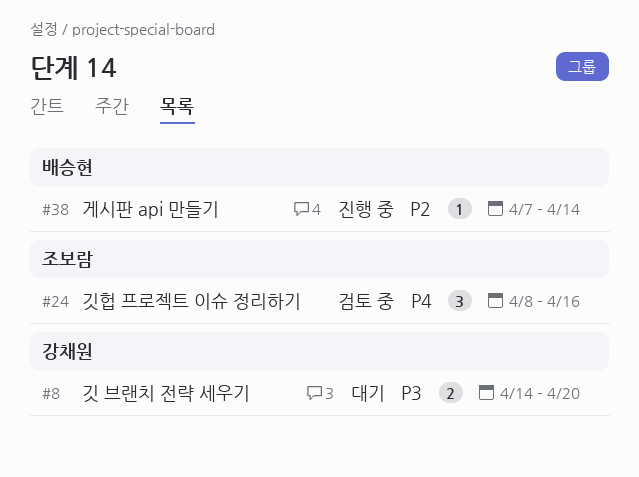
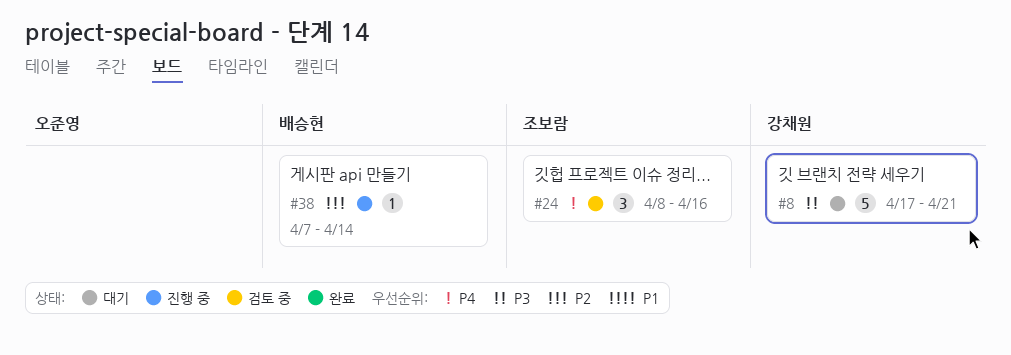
#8, estimate: 2 -> 5
#8, start: Apr 14 -> Apr 17
#8, due: Apr 20 -> Apr 21

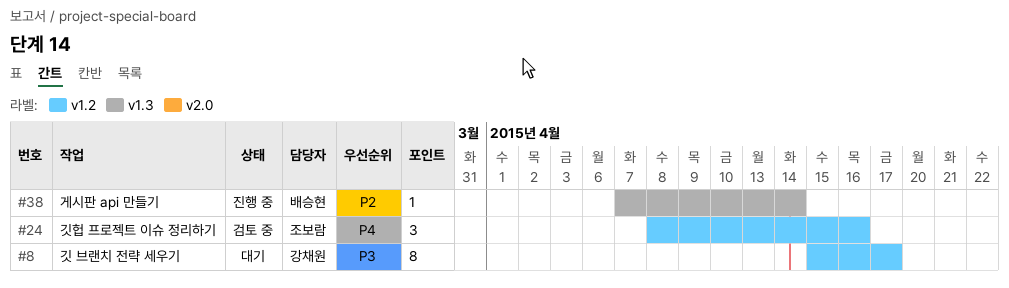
#8, estimate: 5 -> 8
#8, start: Apr 17 -> Apr 15
#8, due: Apr 21 -> Apr 17

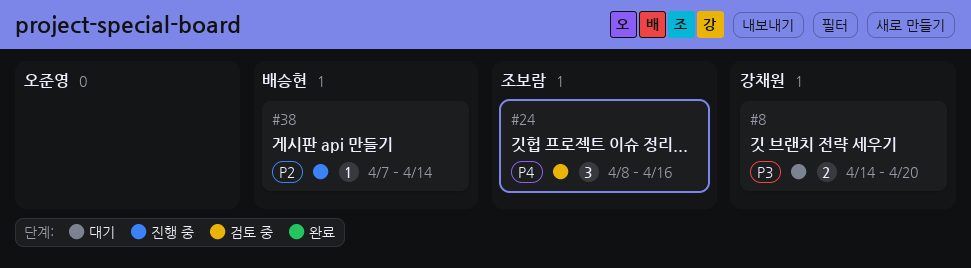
#8, estimate: 8 -> 2
#8, start: Apr 15 -> Apr 14
#8, due: Apr 17 -> Apr 20

